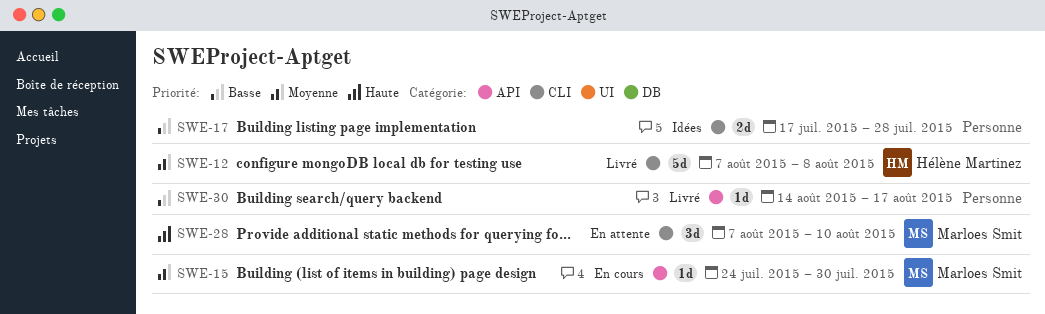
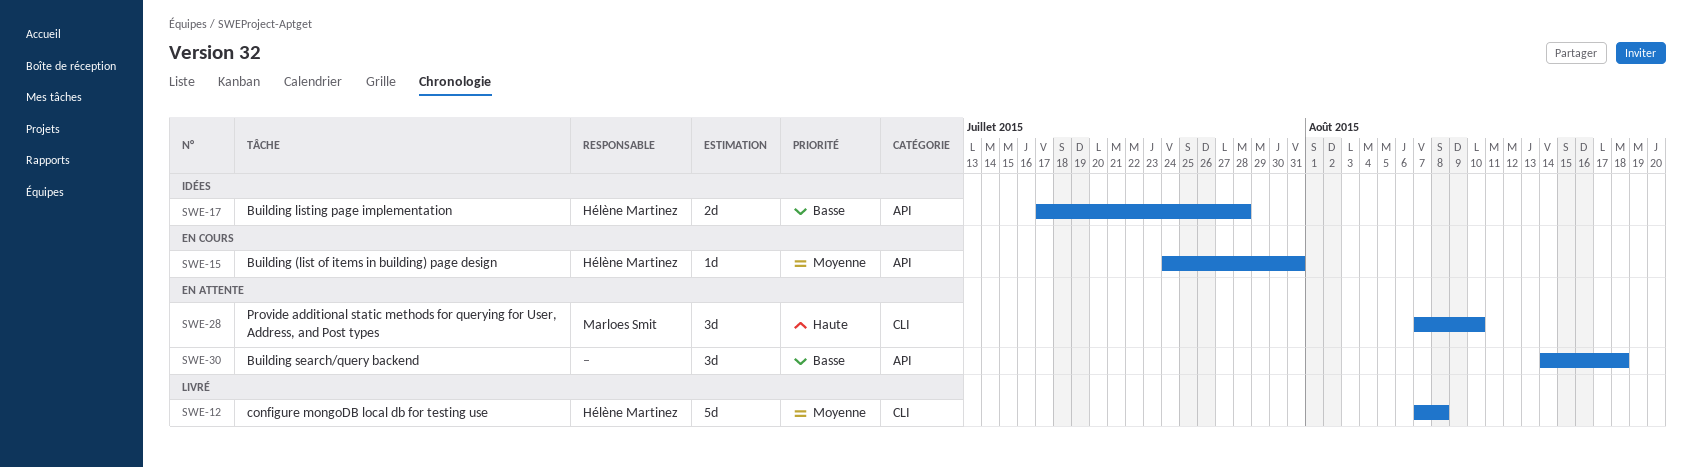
SWE-15, owner: Marloes Smit -> Hélène Martinez
SWE-15, due: Jul 30 -> Jul 31
SWE-17, owner: none -> Hélène Martinez
SWE-17, label: CLI -> API
SWE-30, status: Livré -> En attente
SWE-30, estimate: 1d -> 3d
SWE-30, due: Aug 17 -> Aug 18

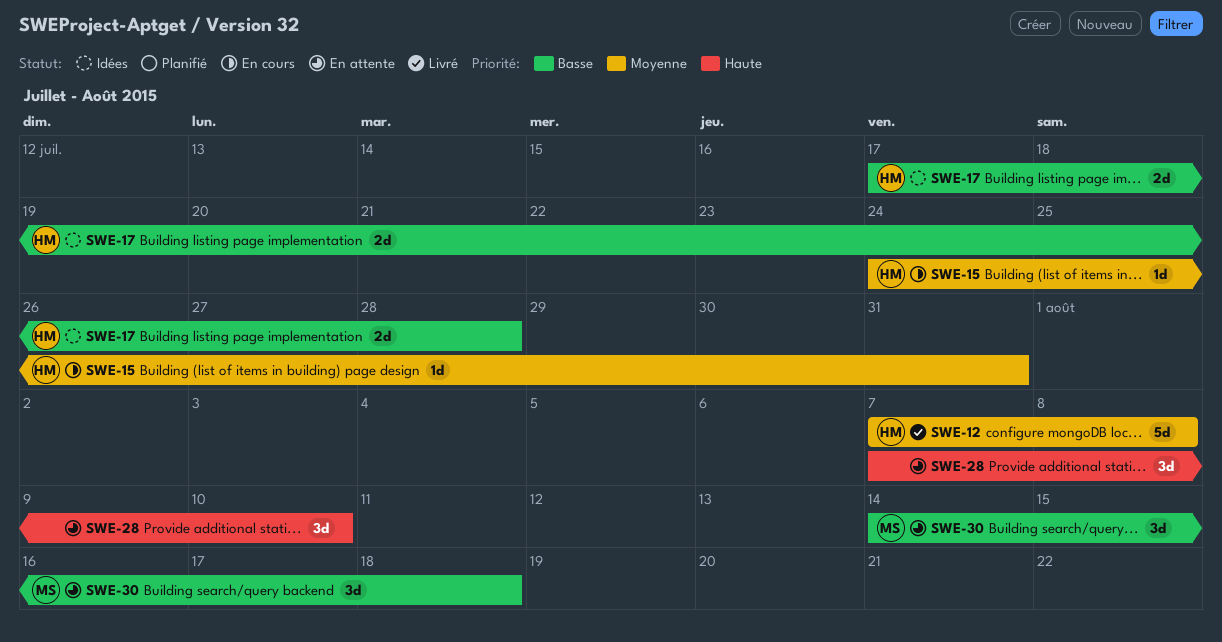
SWE-28, owner: Marloes Smit -> none
SWE-30, owner: none -> Marloes Smit

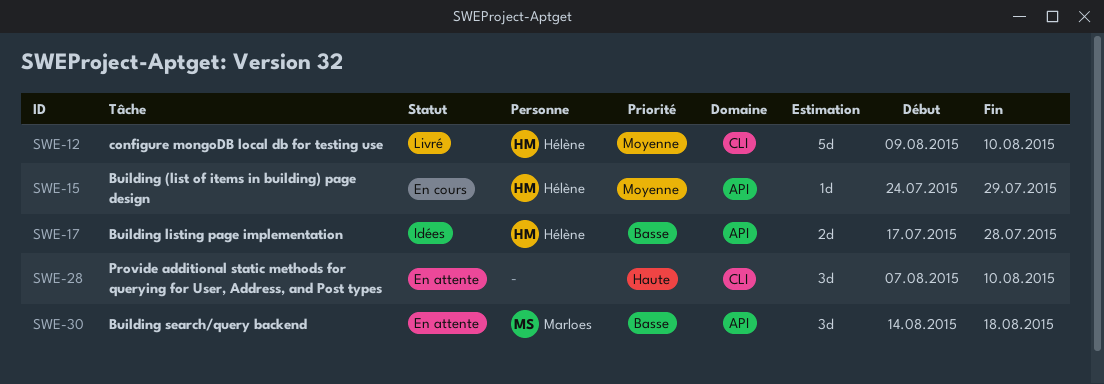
SWE-12, start: Aug 7 -> Aug 9
SWE-12, due: Aug 8 -> Aug 10
SWE-15, due: Jul 31 -> Jul 29

